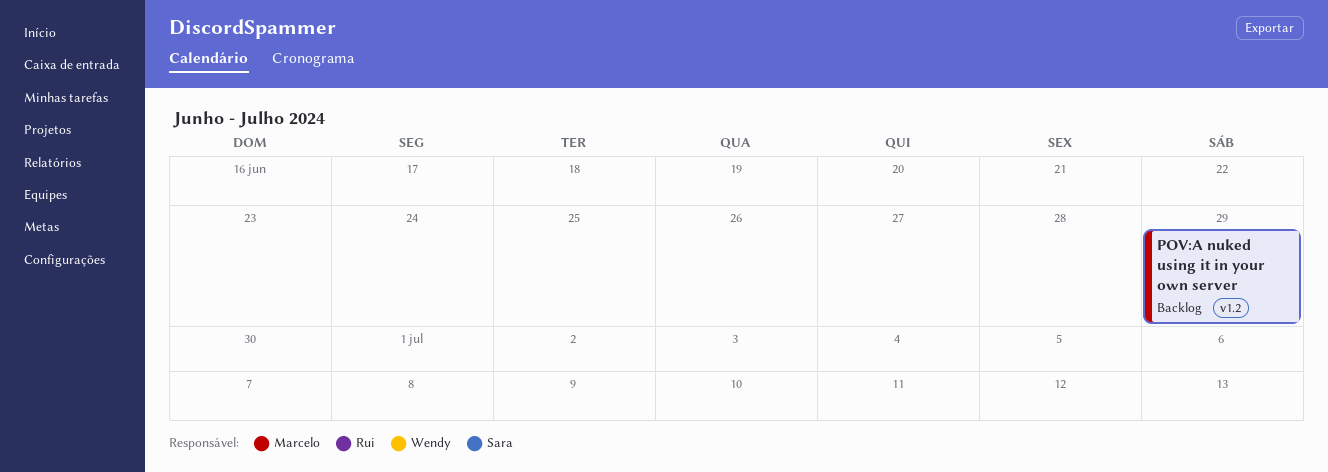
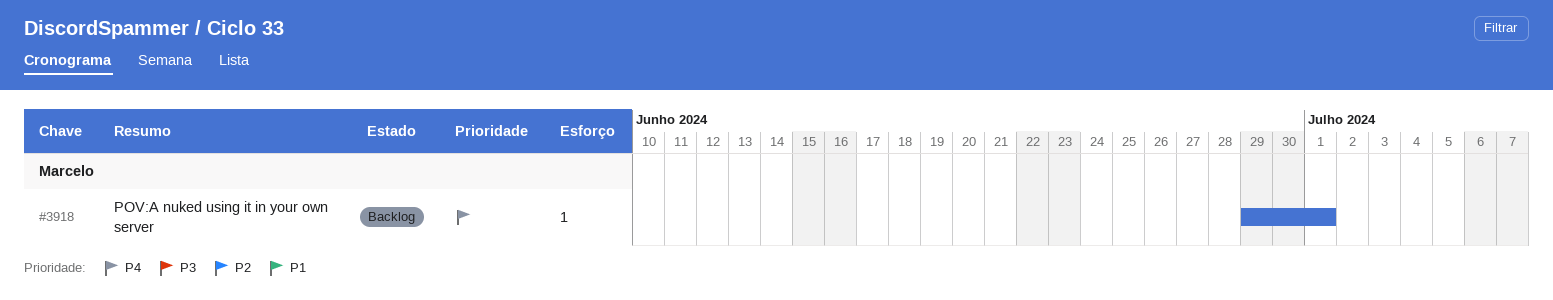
POV:A nuked using it in your own server, due: Jun 29 -> Jul 1

